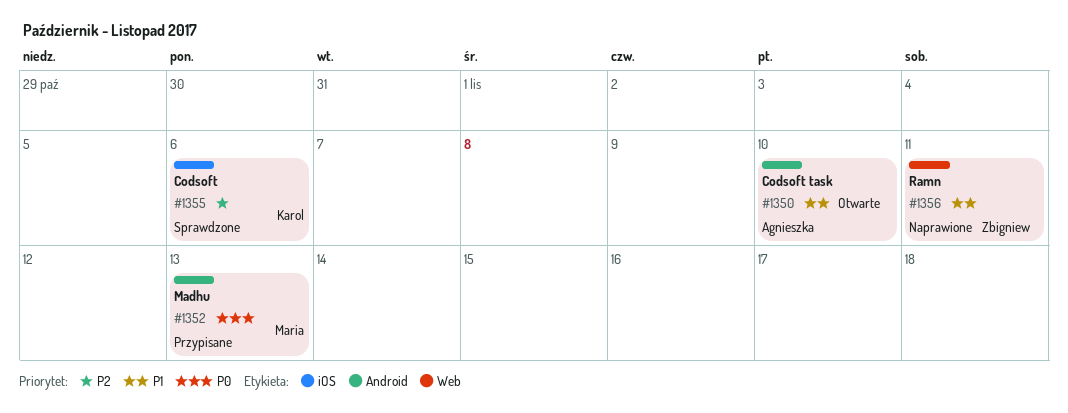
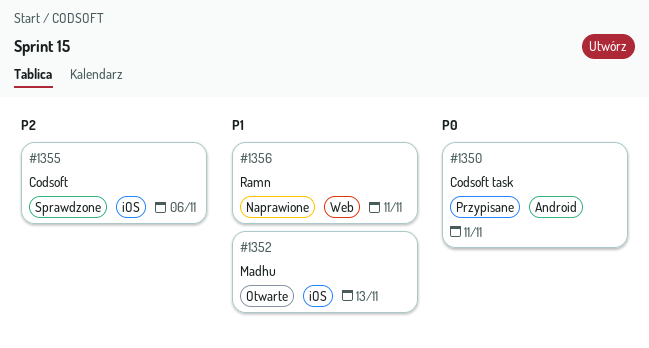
#1350, status: Otwarte -> Przypisane
#1350, priority: P1 -> P0
#1350, due: Nov 10 -> Nov 11
#1352, status: Przypisane -> Otwarte
#1352, priority: P0 -> P1
#1352, label: Android -> iOS

